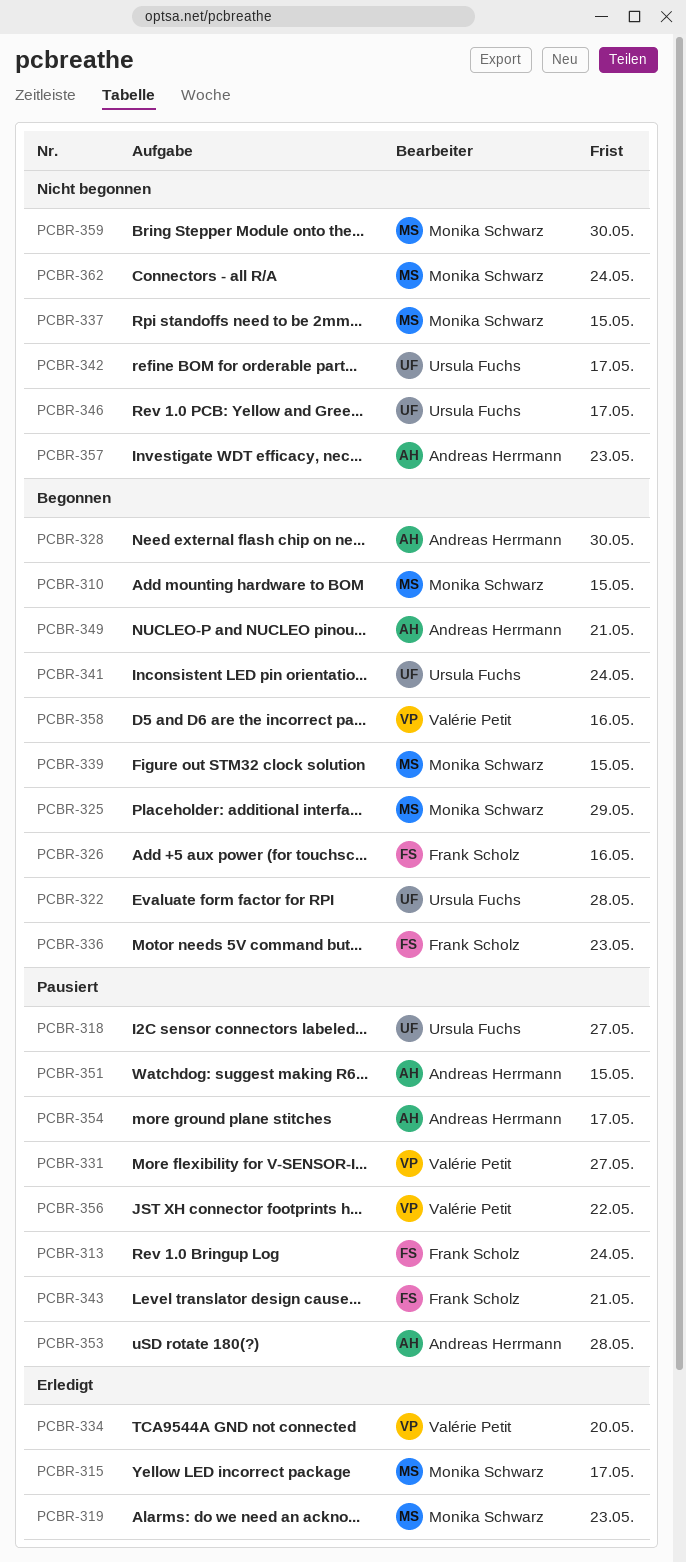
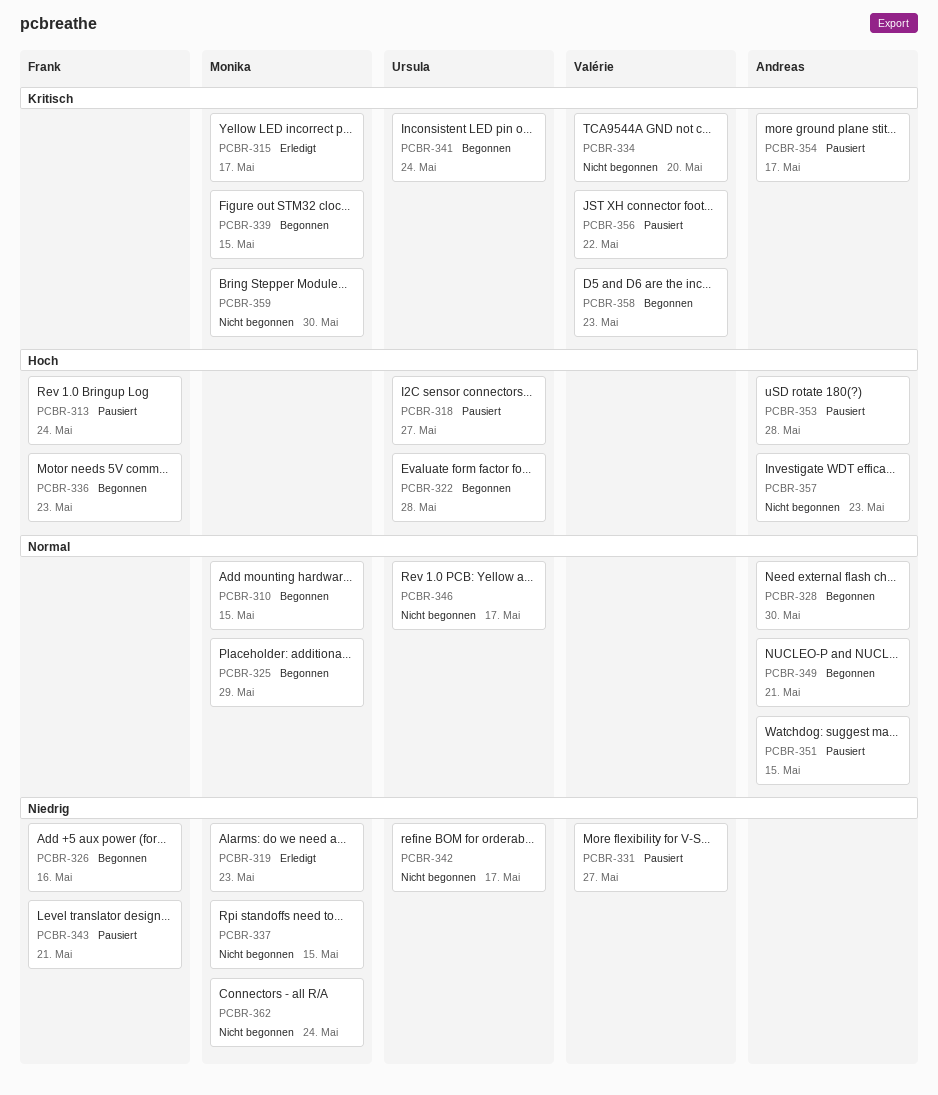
PCBR-334, status: Erledigt -> Nicht begonnen
PCBR-358, due: May 16 -> May 23

